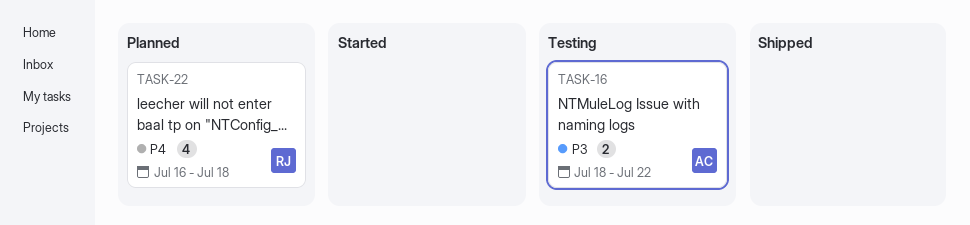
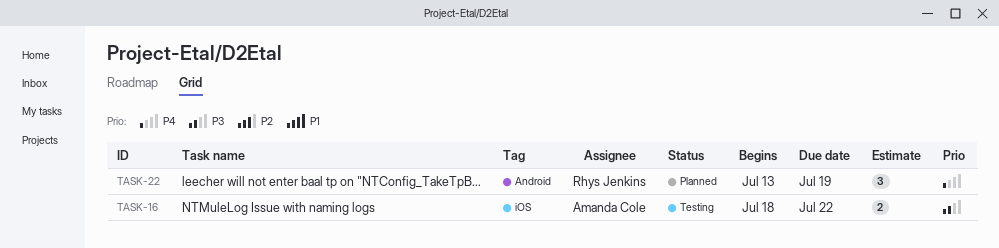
TASK-22, estimate: 4 -> 3
TASK-22, start: Jul 16 -> Jul 13
TASK-22, due: Jul 18 -> Jul 19

